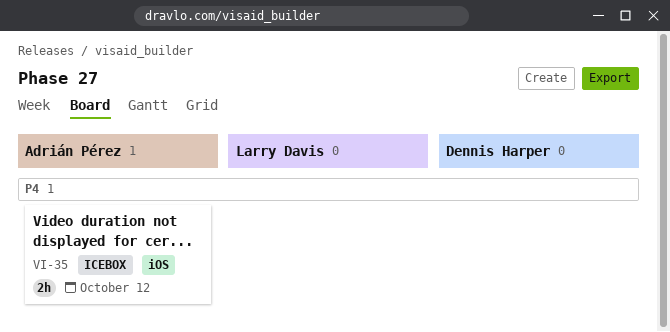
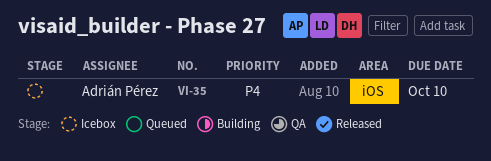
VI-35, due: Oct 12 -> Oct 10

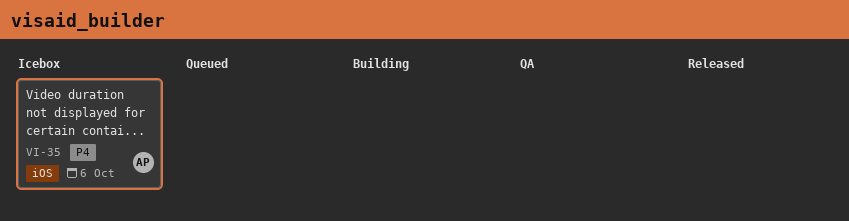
VI-35, due: Oct 10 -> Oct 6

